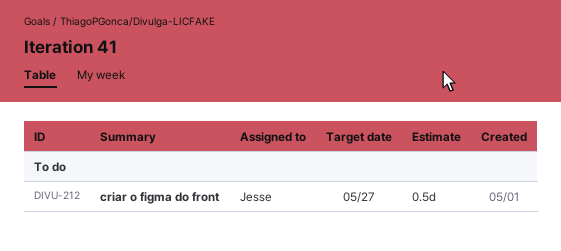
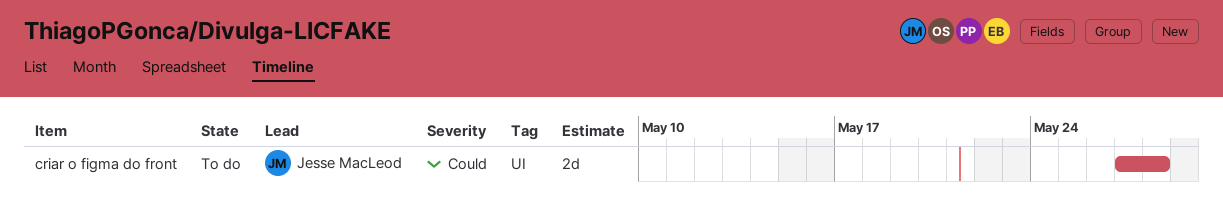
criar o figma do front, estimate: 0.5d -> 2d
criar o figma do front, due: May 27 -> May 28

